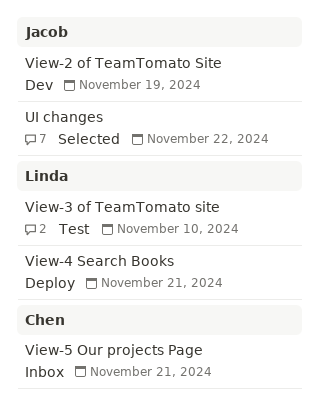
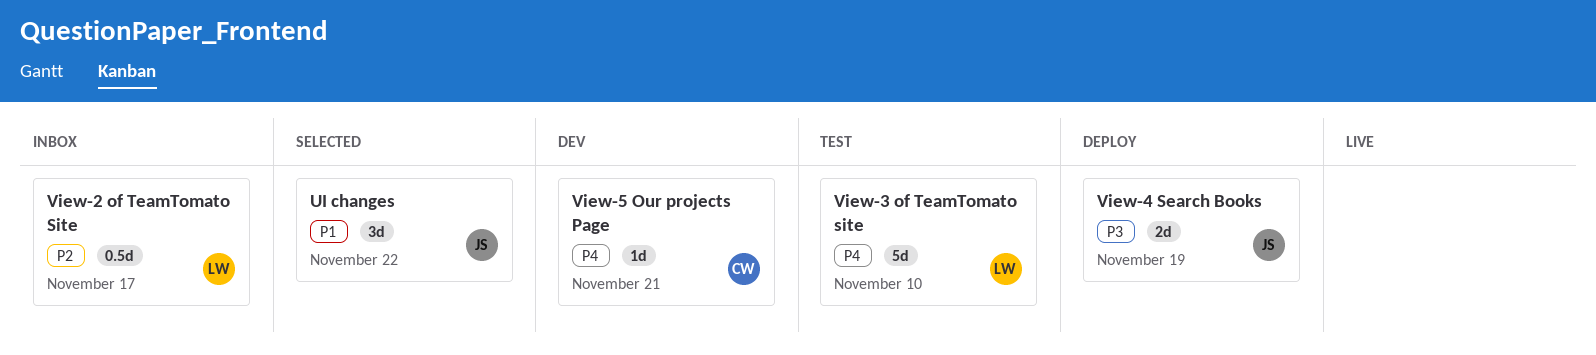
View-2 of TeamTomato Site, status: Dev -> Inbox
View-2 of TeamTomato Site, owner: Jacob -> Linda
View-2 of TeamTomato Site, due: Nov 19 -> Nov 17
View-4 Search Books, owner: Linda -> Jacob
View-4 Search Books, due: Nov 21 -> Nov 19
View-5 Our projects Page, status: Inbox -> Dev

